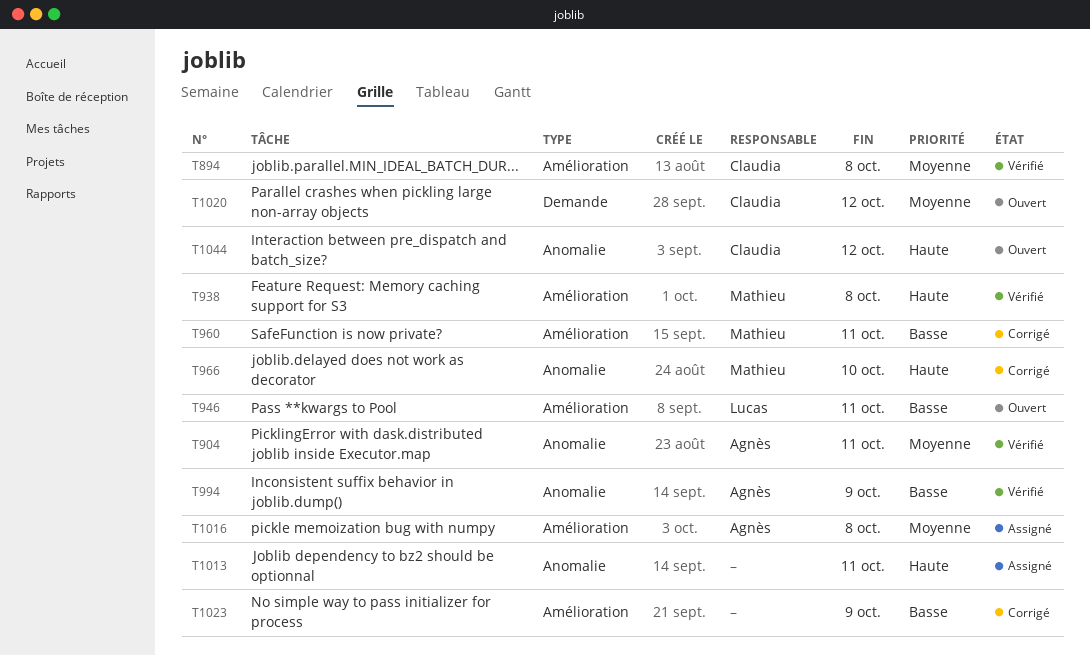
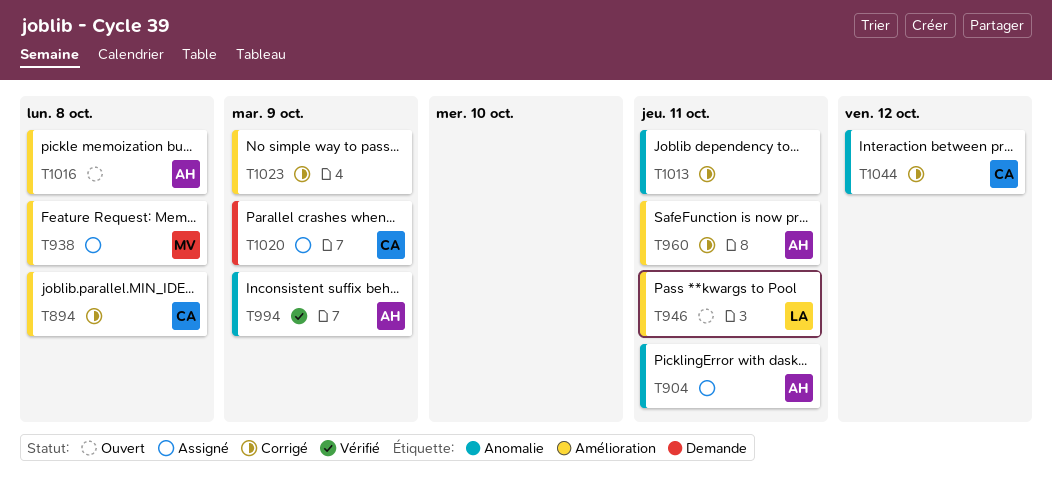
T894, status: Vérifié -> Corrigé
T904, status: Vérifié -> Assigné
T938, status: Vérifié -> Assigné
T960, owner: Mathieu -> Agnès
T966: present -> none
T1013, status: Assigné -> Corrigé
T1016, status: Assigné -> Ouvert
T1020, status: Ouvert -> Assigné
T1020, due: Oct 12 -> Oct 9
T1044, status: Ouvert -> Corrigé

